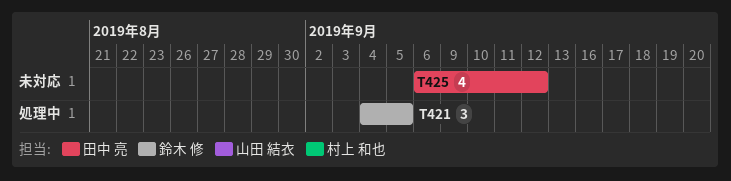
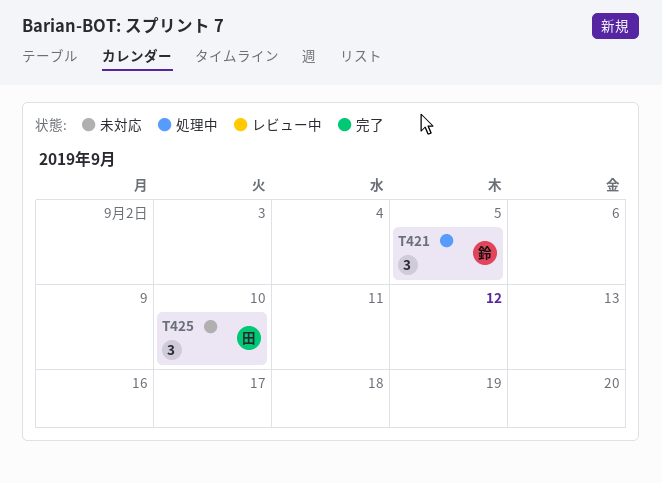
T425, estimate: 4 -> 3
T425, due: Sep 12 -> Sep 10

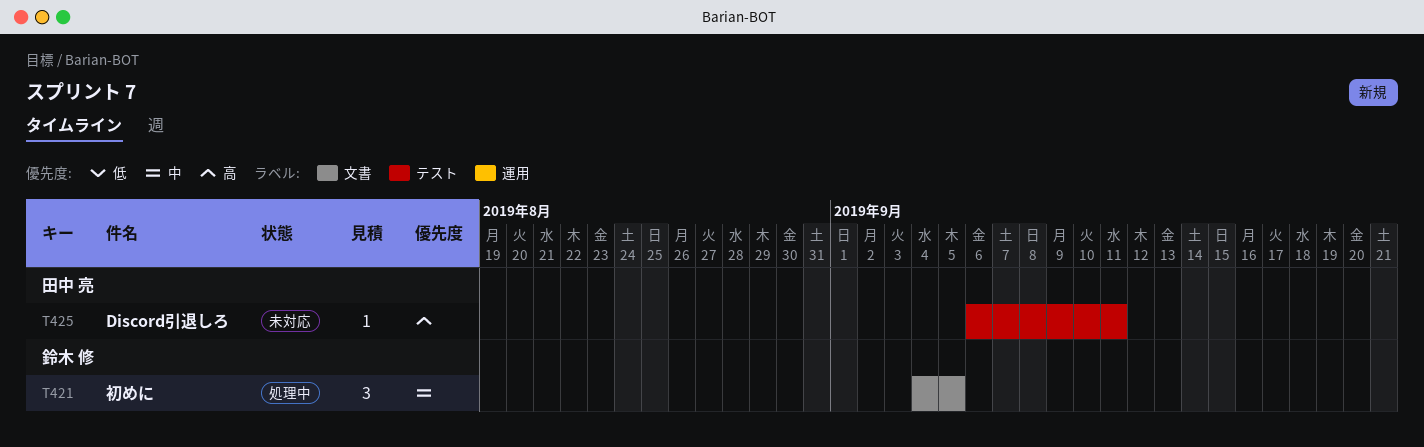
T425, estimate: 3 -> 1
T425, due: Sep 10 -> Sep 11

